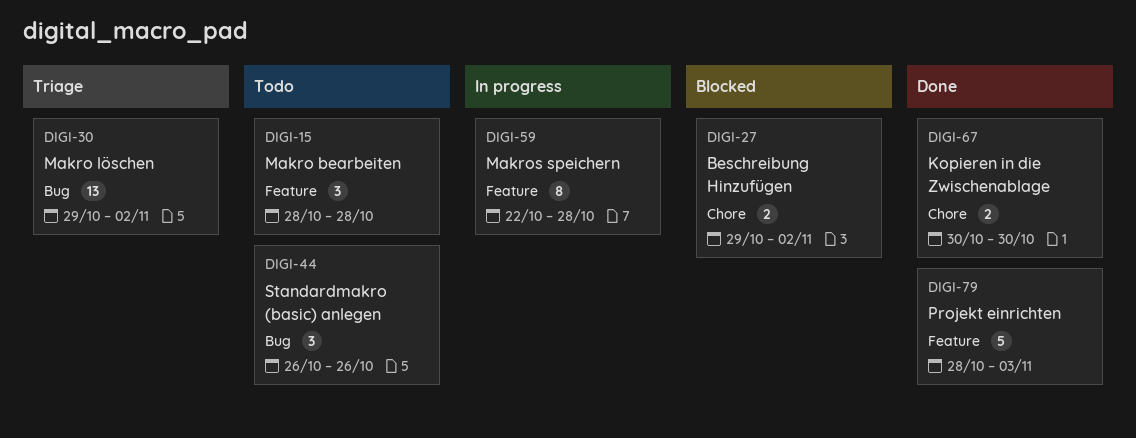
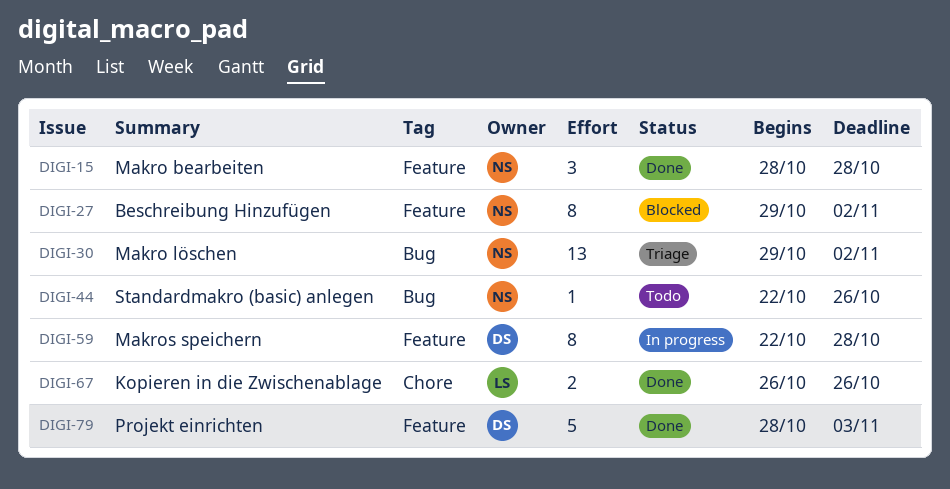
DIGI-15, status: Todo -> Done
DIGI-27, label: Chore -> Feature
DIGI-27, estimate: 2 -> 8
DIGI-44, estimate: 3 -> 1
DIGI-44, start: Oct 26 -> Oct 22
DIGI-67, start: Oct 30 -> Oct 26
DIGI-67, due: Oct 30 -> Oct 26

